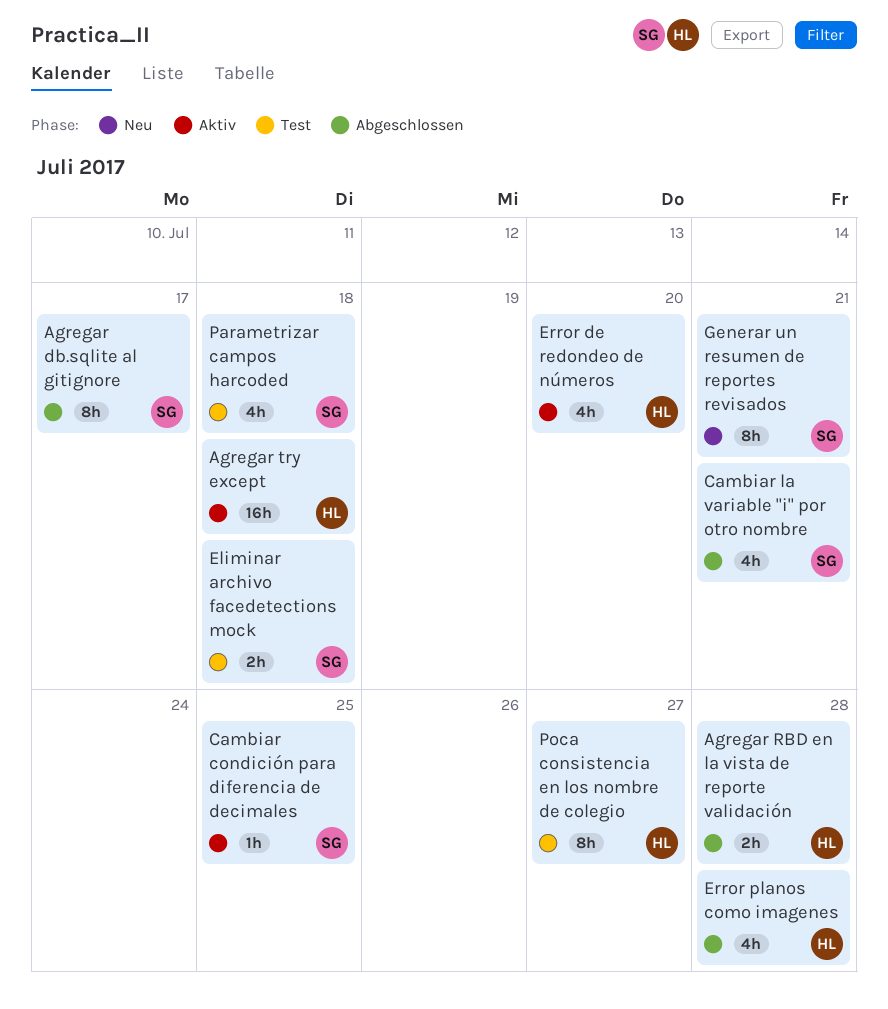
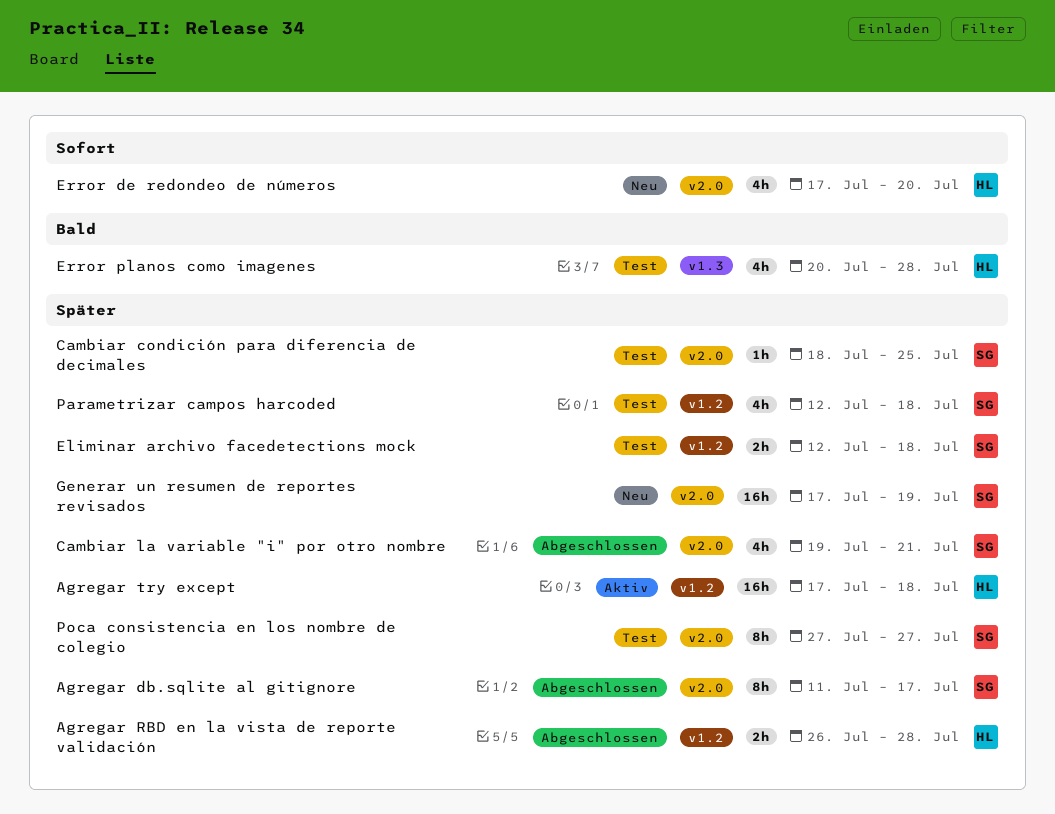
Cambiar condición para diferencia de decimales, status: Aktiv -> Test
Error de redondeo de números, status: Aktiv -> Neu
Error planos como imagenes, status: Abgeschlossen -> Test
Generar un resumen de reportes revisados, estimate: 8h -> 16h
Generar un resumen de reportes revisados, due: Jul 21 -> Jul 19
Poca consistencia en los nombre de colegio, owner: HL -> SG

